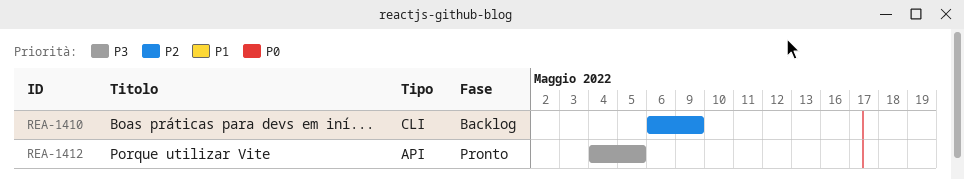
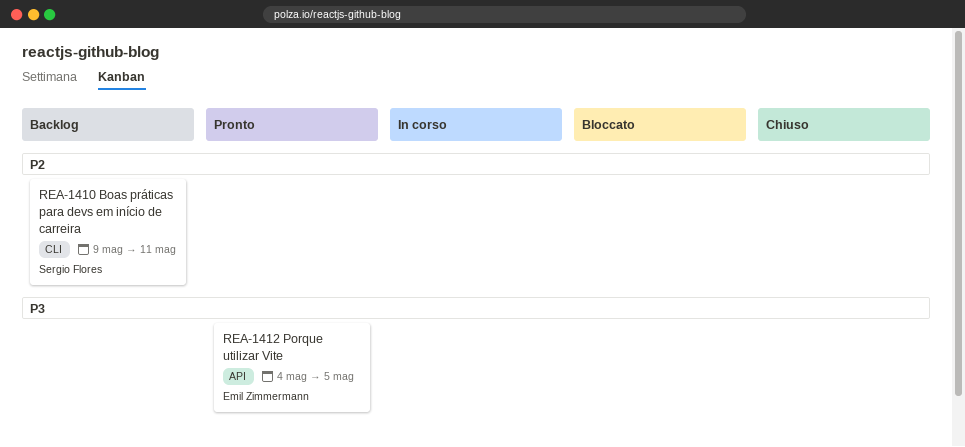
REA-1410, start: May 6 -> May 9
REA-1410, due: May 9 -> May 11

